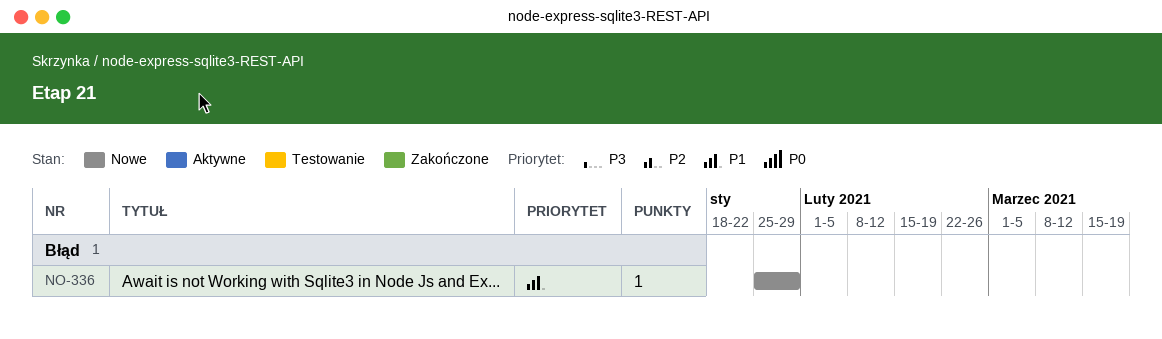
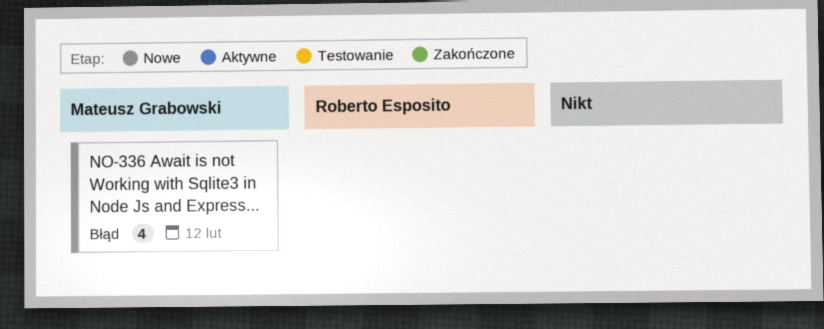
NO-336, estimate: 1 -> 4
NO-336, due: Jan 29 -> Feb 12

